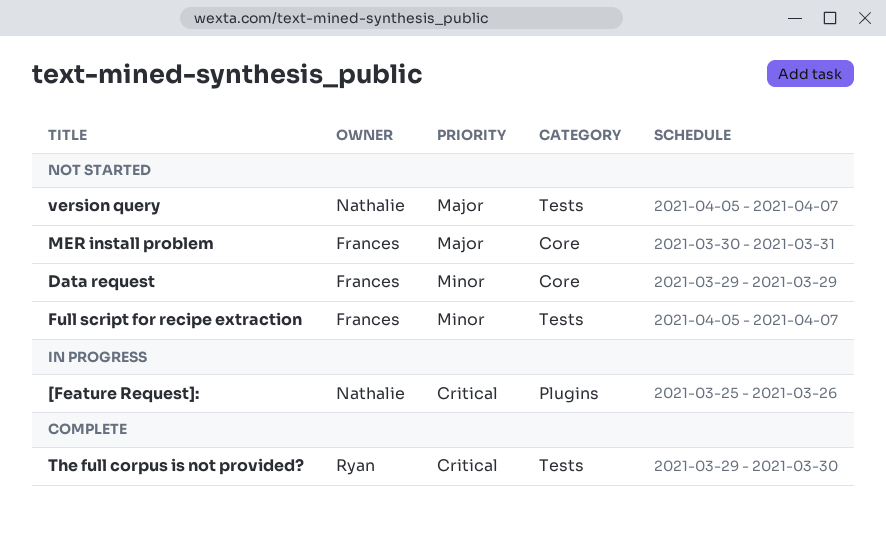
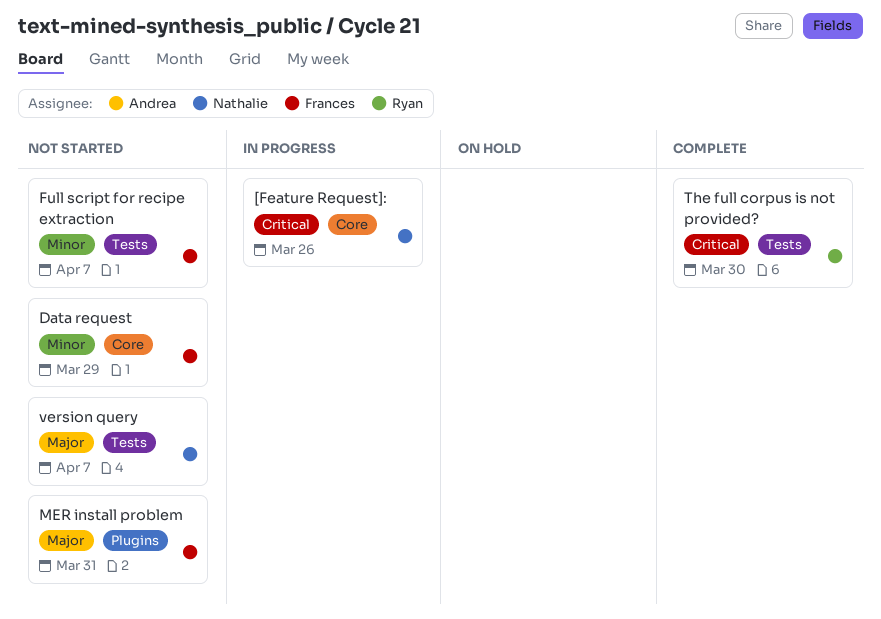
[Feature Request]:, label: Plugins -> Core
MER install problem, label: Core -> Plugins

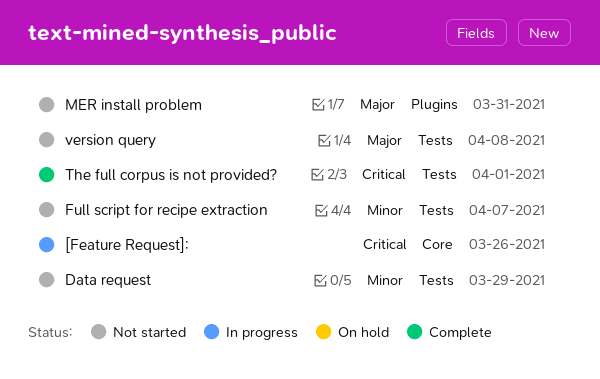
Data request, label: Core -> Tests
The full corpus is not provided?, due: Mar 30 -> Apr 1
version query, due: Apr 7 -> Apr 8

